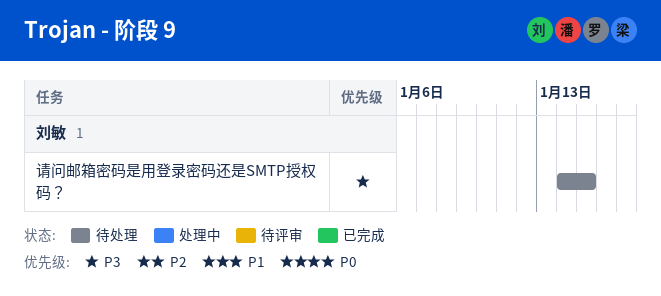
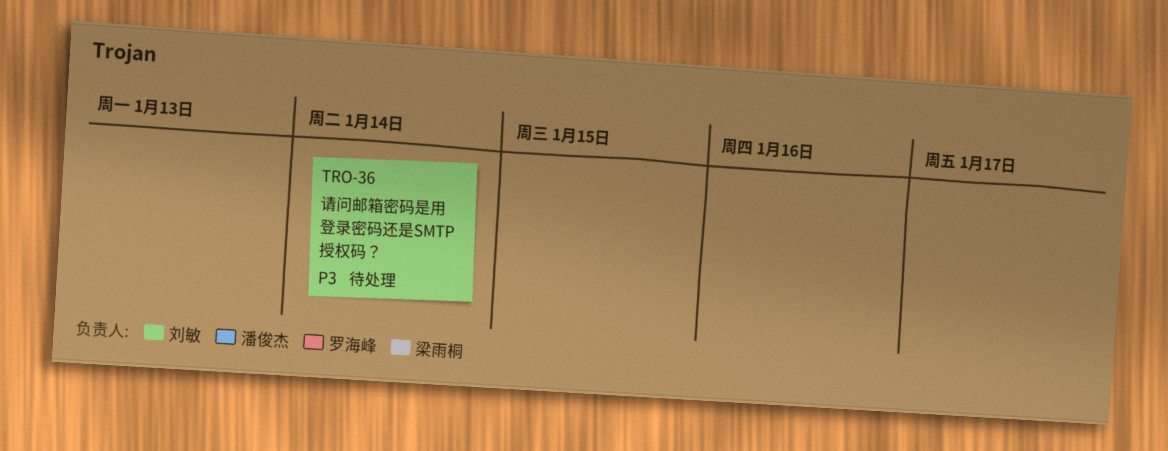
请问邮箱密码是用登录密码还是SMTP授权码？, due: Jan 15 -> Jan 14

